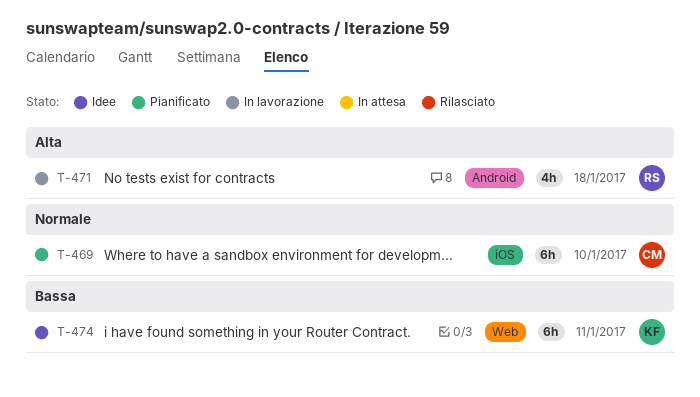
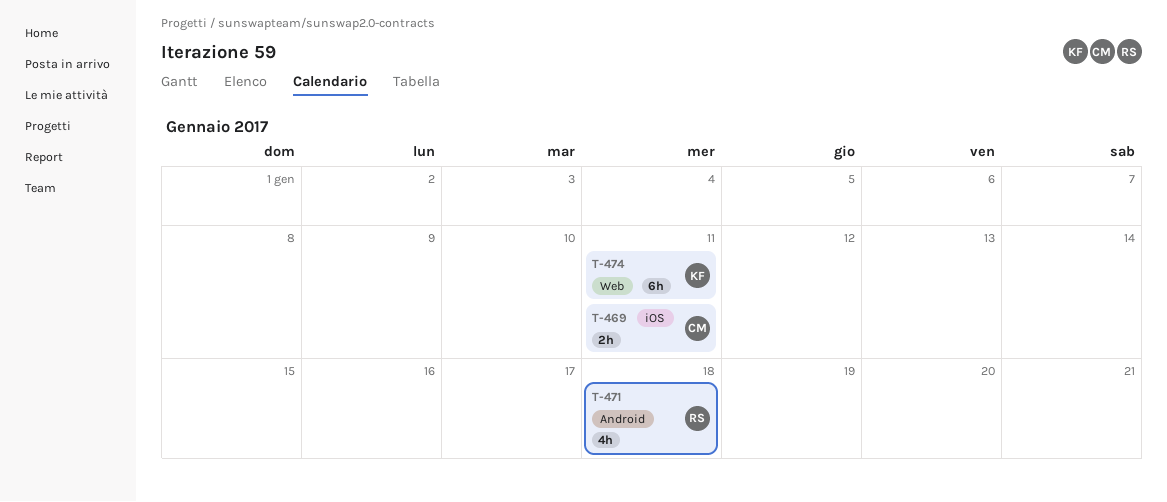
T-469, estimate: 6h -> 2h
T-469, due: Jan 10 -> Jan 11

